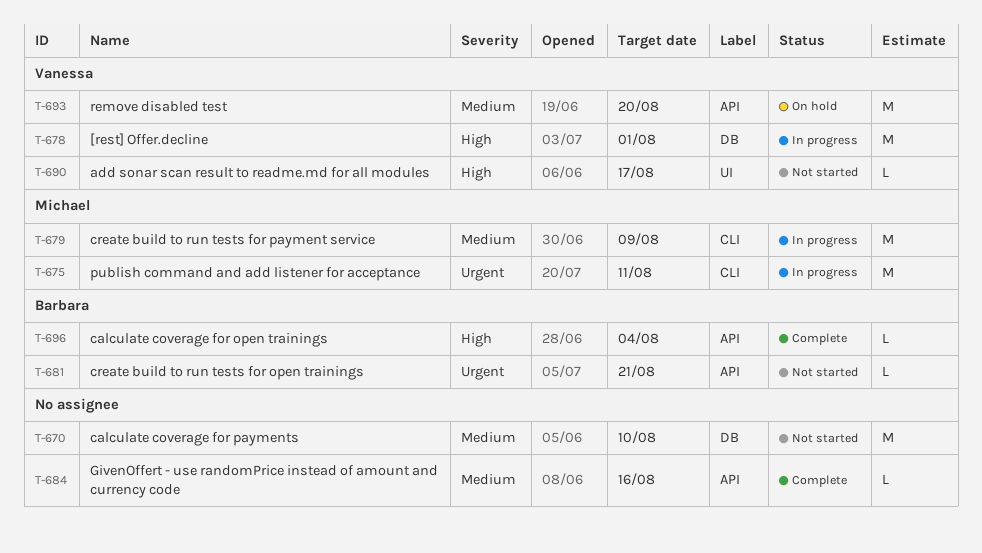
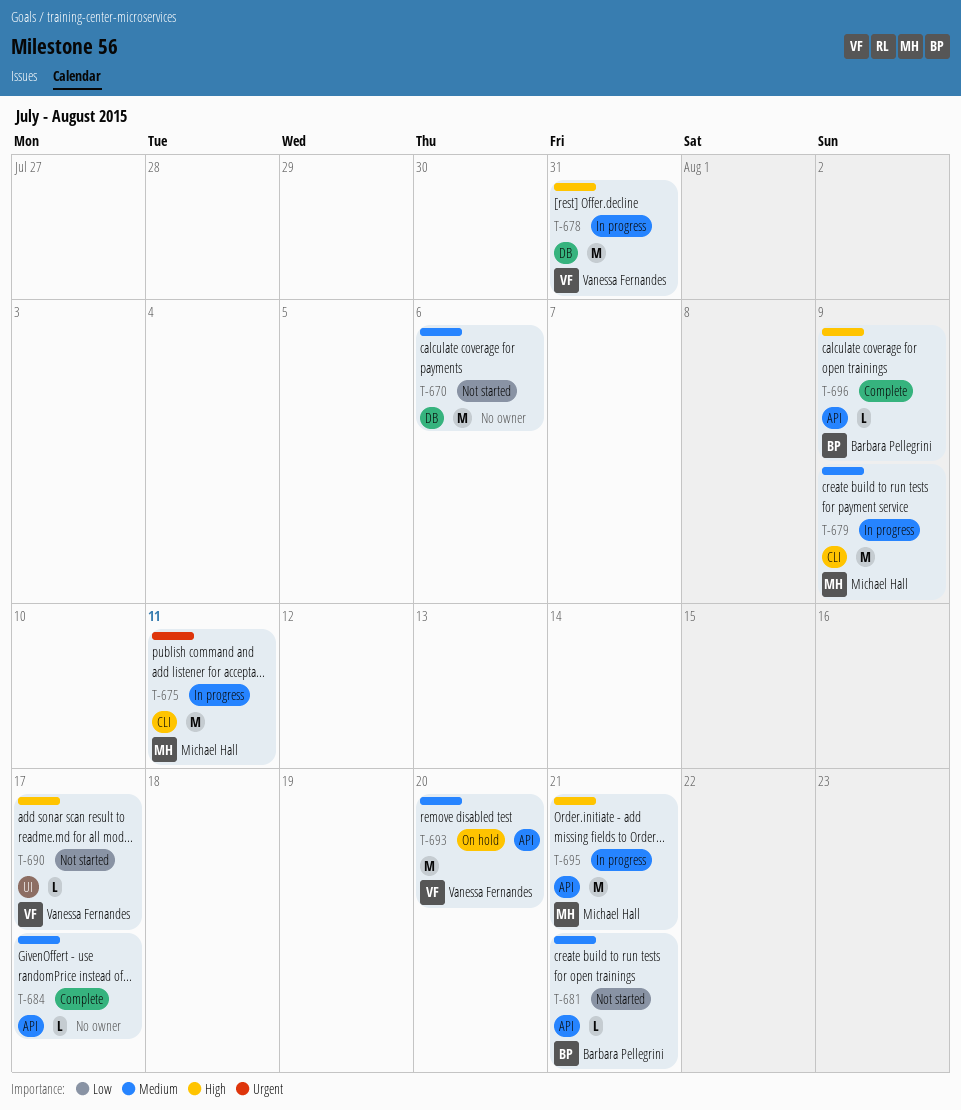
T-670, due: Aug 10 -> Aug 6
T-678, due: Aug 1 -> Jul 31
T-681, priority: Urgent -> Medium
T-684, due: Aug 16 -> Aug 17
T-695: none -> present
T-696, due: Aug 4 -> Aug 9

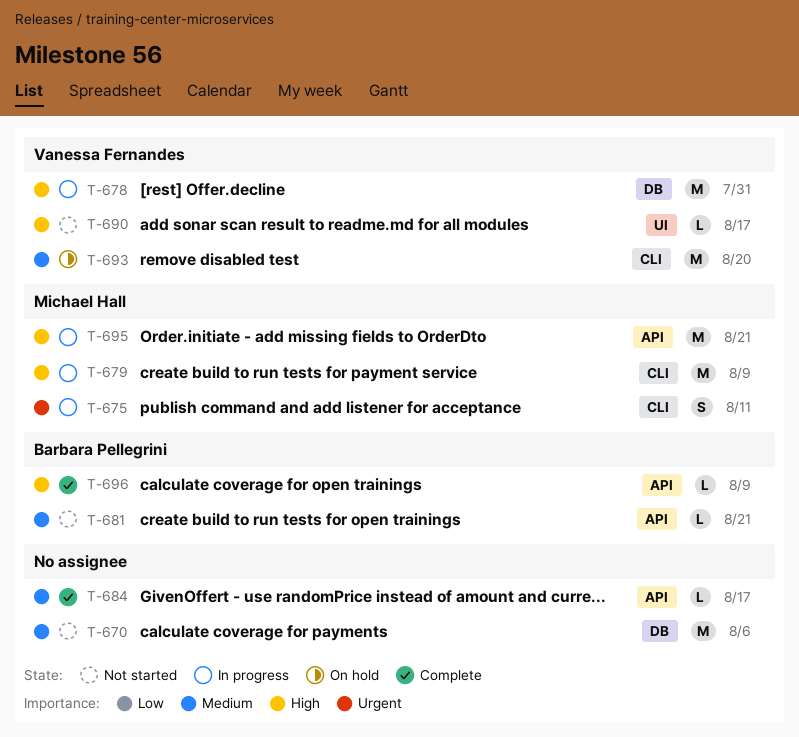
T-675, estimate: M -> S
T-679, priority: Medium -> High
T-693, label: API -> CLI

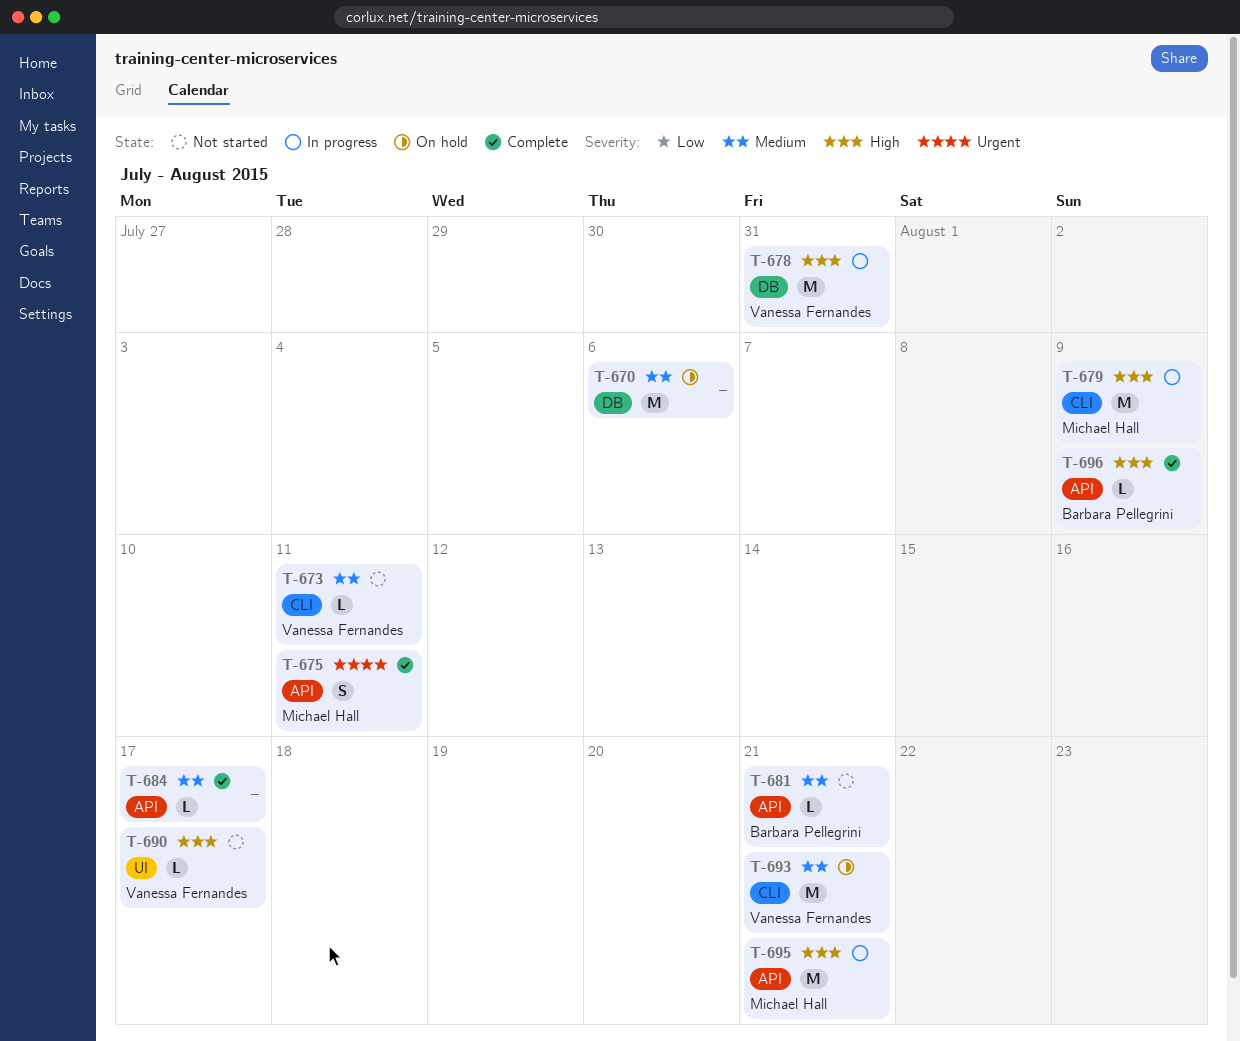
T-670, status: Not started -> On hold
T-673: none -> present
T-675, status: In progress -> Complete
T-675, label: CLI -> API
T-693, due: Aug 20 -> Aug 21

